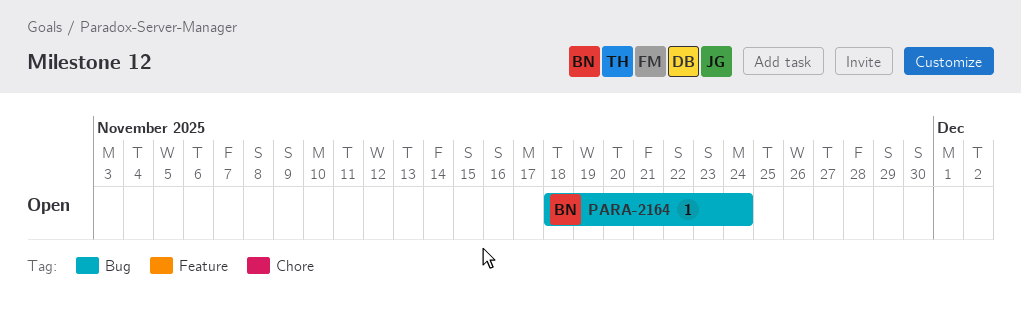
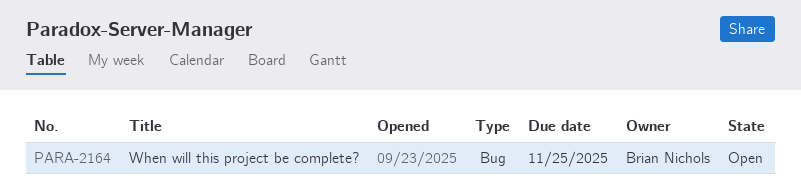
PARA-2164, due: Nov 24 -> Nov 25

